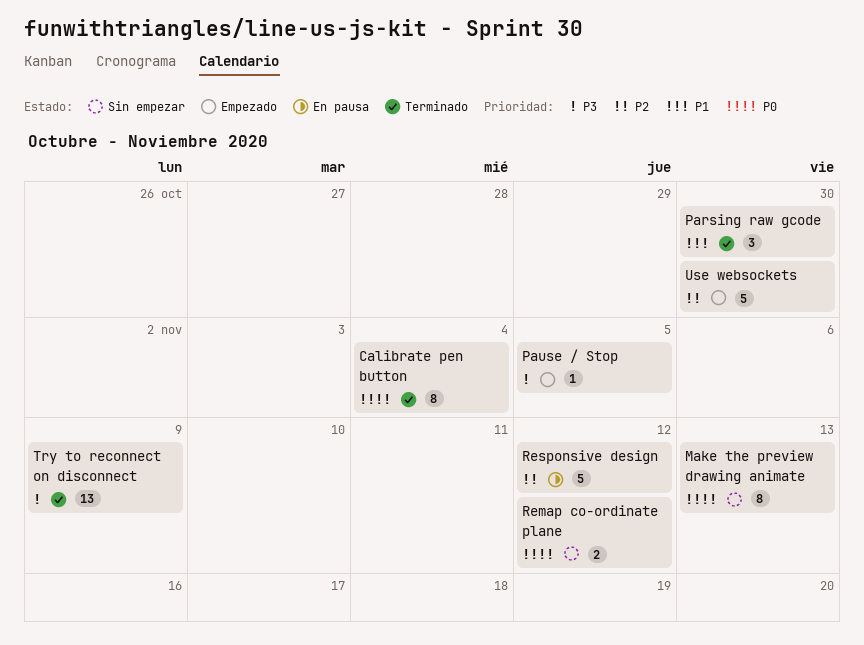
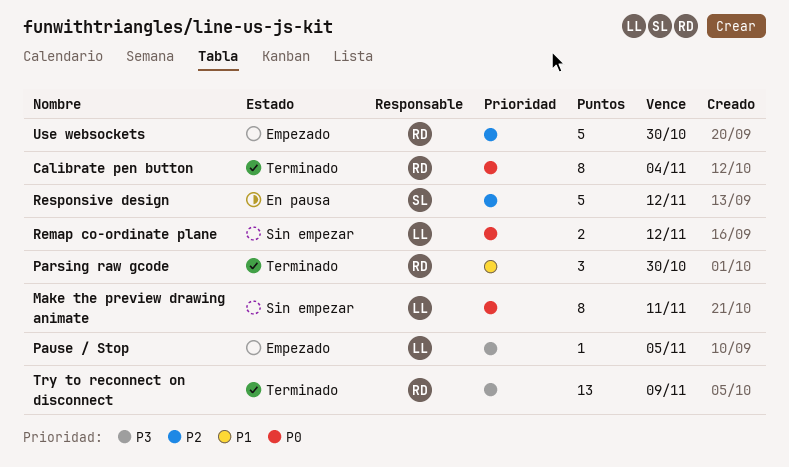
Make the preview drawing animate, due: Nov 13 -> Nov 11

